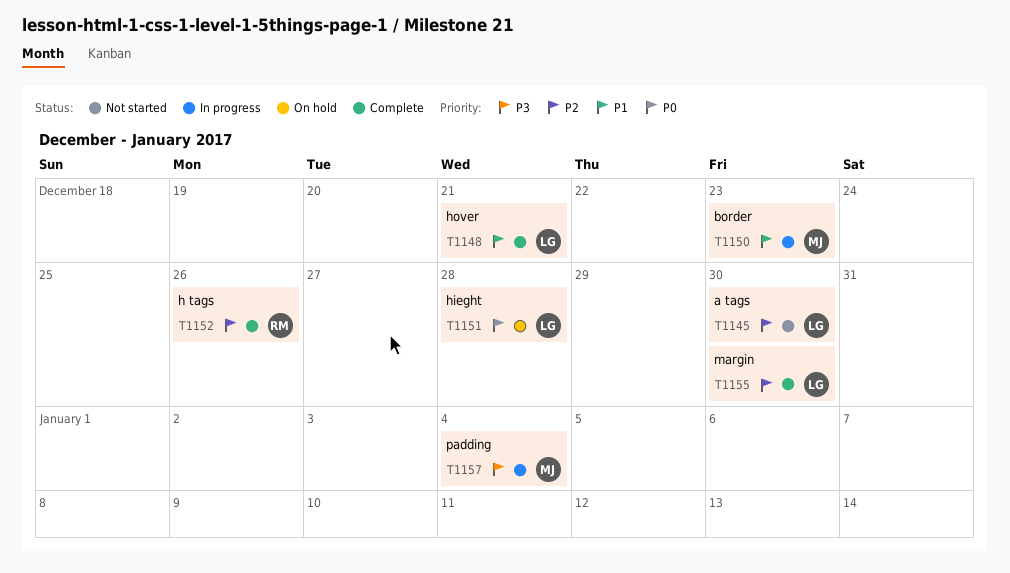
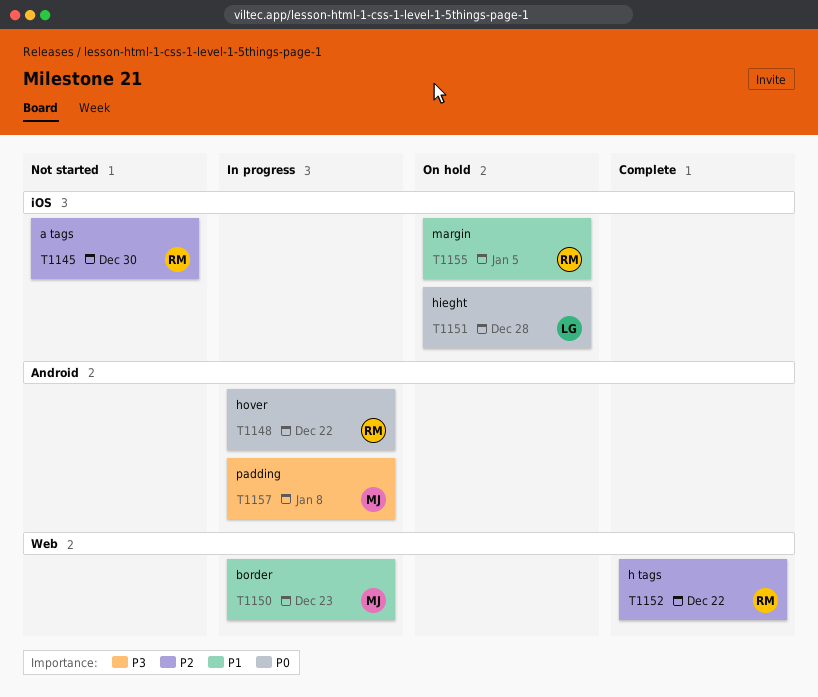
T1145, owner: LG -> RM
T1148, status: Complete -> In progress
T1148, owner: LG -> RM
T1148, priority: P1 -> P0
T1148, due: Dec 21 -> Dec 22
T1152, due: Dec 26 -> Dec 22
T1155, status: Complete -> On hold
T1155, owner: LG -> RM
T1155, priority: P2 -> P1
T1155, due: Dec 30 -> Jan 5
T1157, due: Jan 4 -> Jan 8

